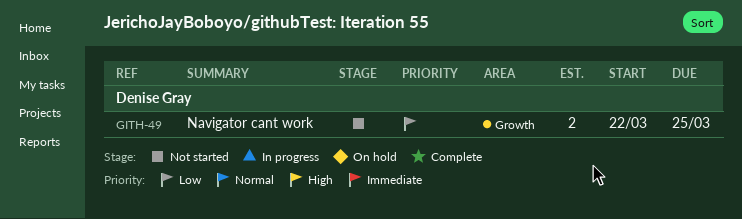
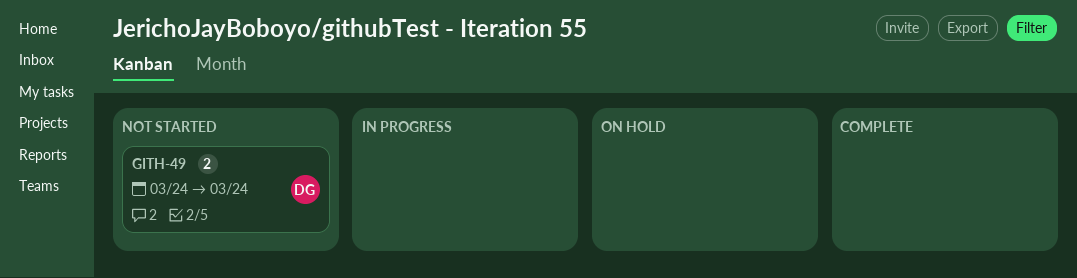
GITH-49, start: Mar 22 -> Mar 24
GITH-49, due: Mar 25 -> Mar 24

